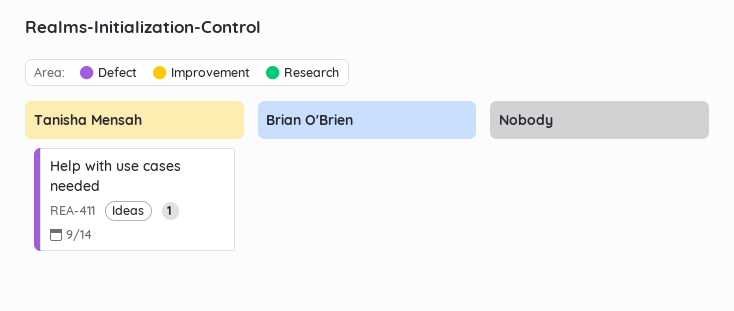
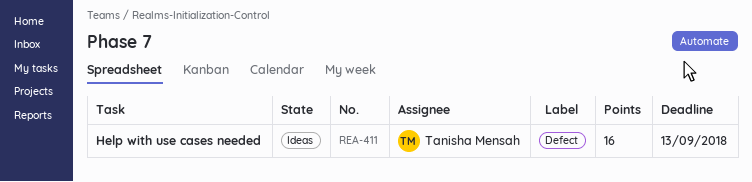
REA-411, estimate: 1 -> 16
REA-411, due: Sep 14 -> Sep 13

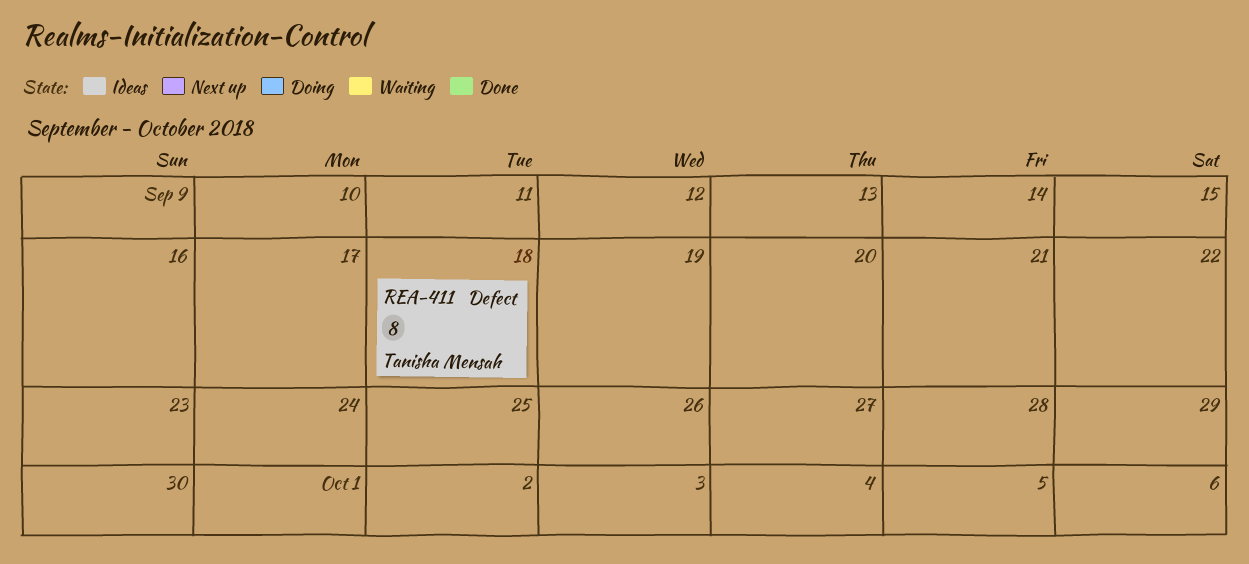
REA-411, estimate: 16 -> 8
REA-411, due: Sep 13 -> Sep 18

